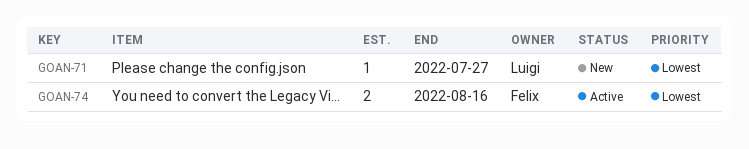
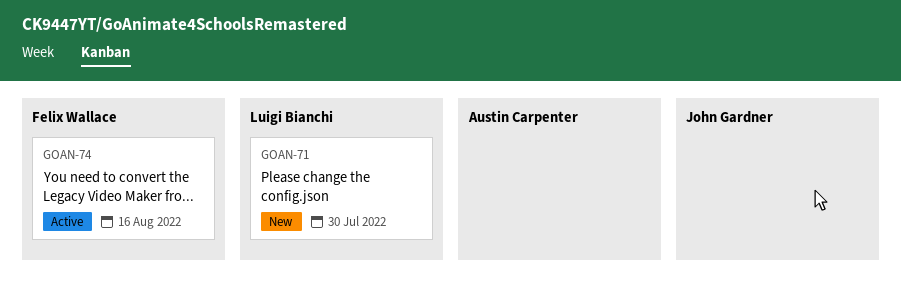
GOAN-71, due: Jul 27 -> Jul 30

